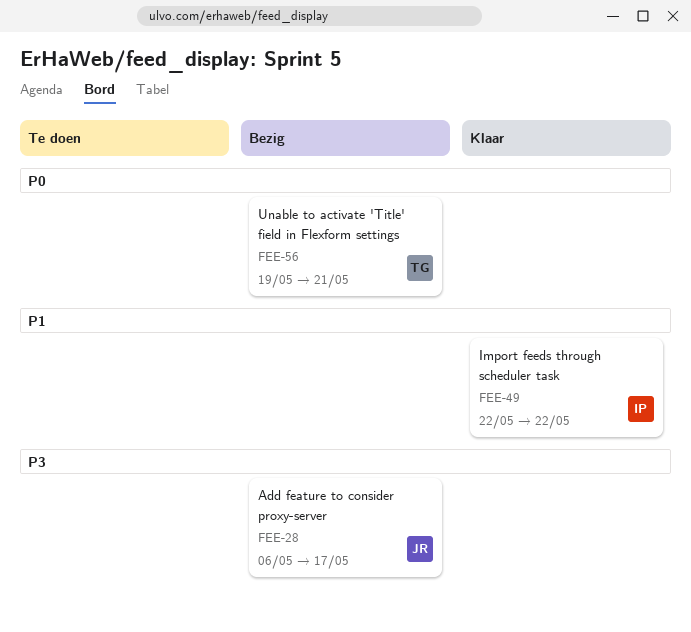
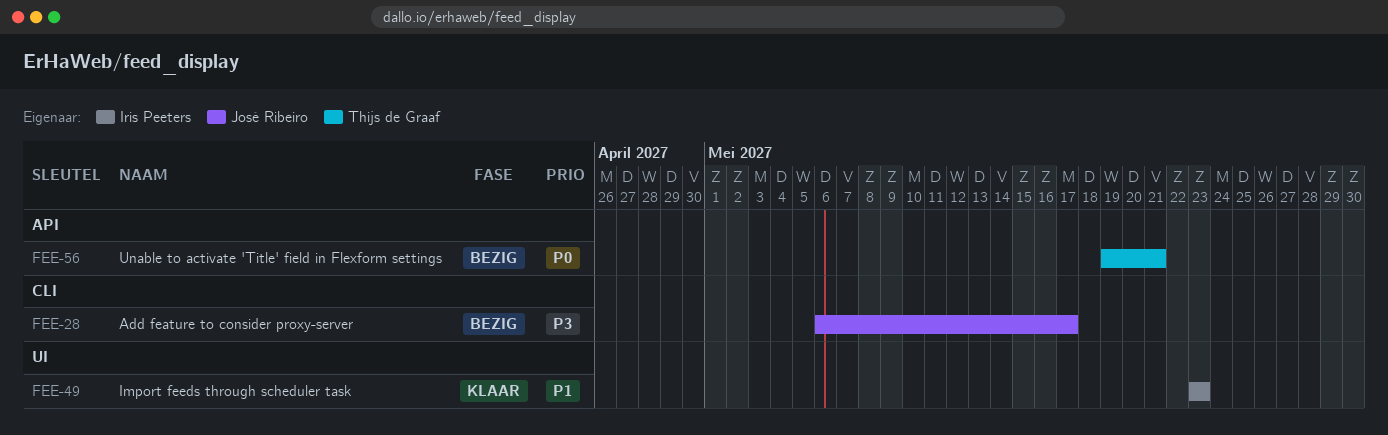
FEE-49, start: May 22 -> May 23
FEE-49, due: May 22 -> May 23

